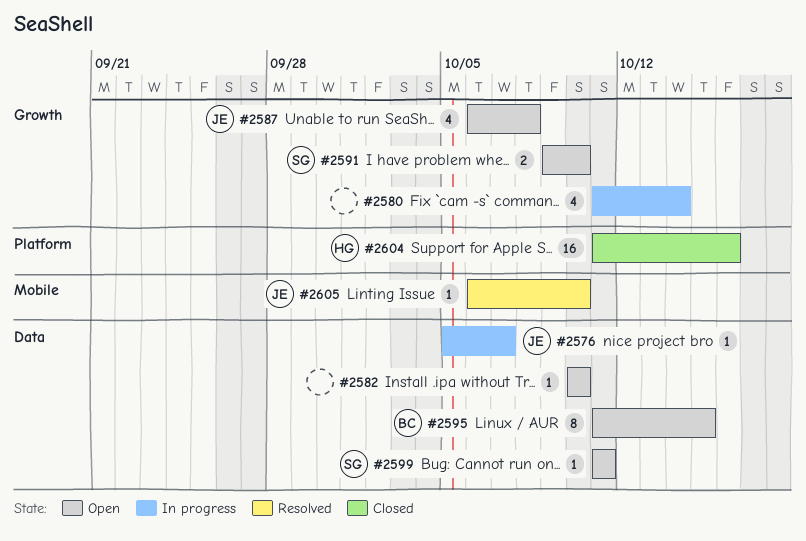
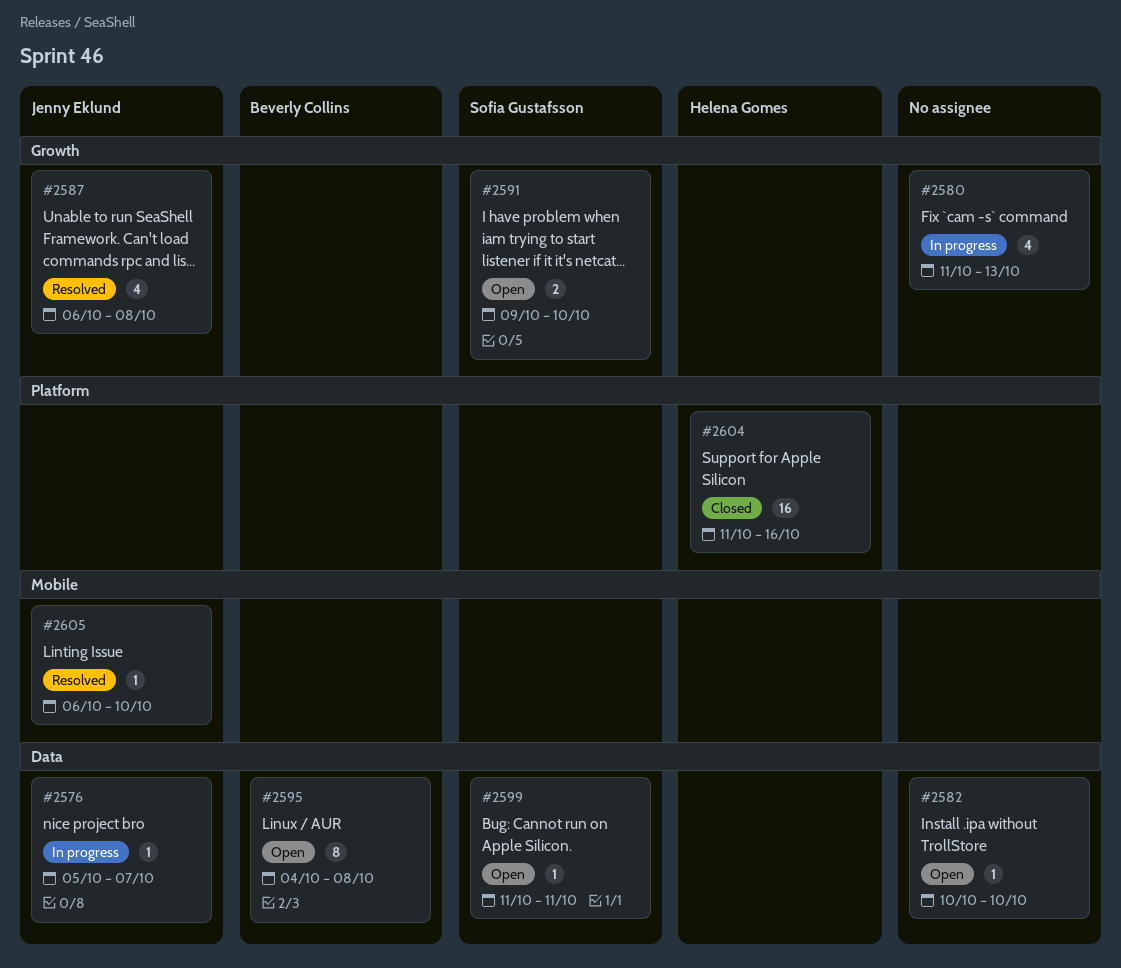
#2580, due: Oct 14 -> Oct 13
#2587, status: Open -> Resolved
#2595, start: Oct 11 -> Oct 4
#2595, due: Oct 15 -> Oct 8

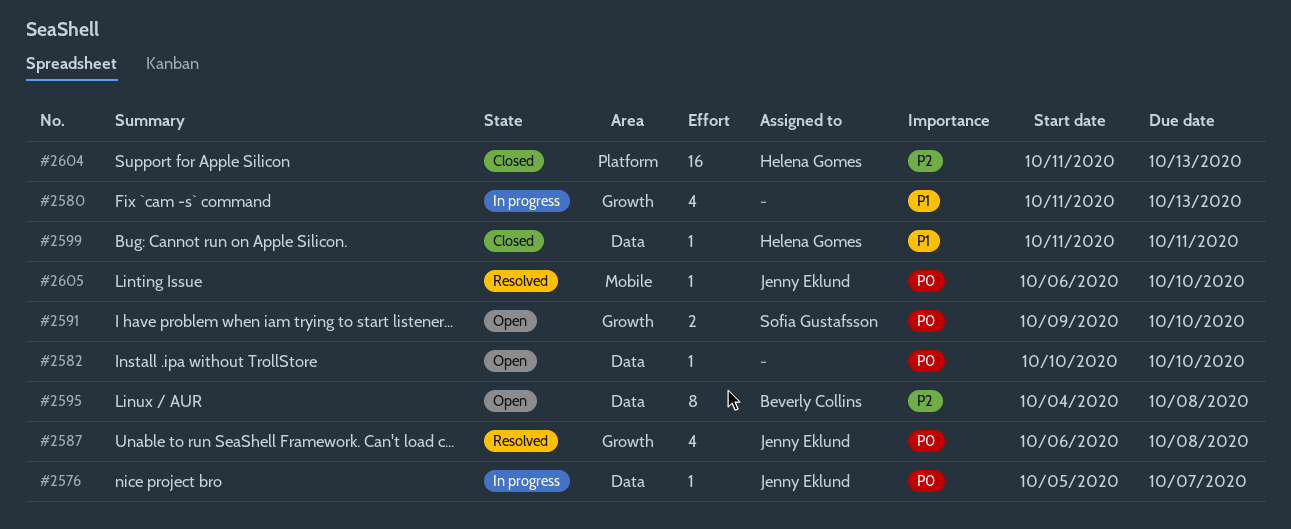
#2599, status: Open -> Closed
#2599, owner: Sofia Gustafsson -> Helena Gomes
#2604, due: Oct 16 -> Oct 13

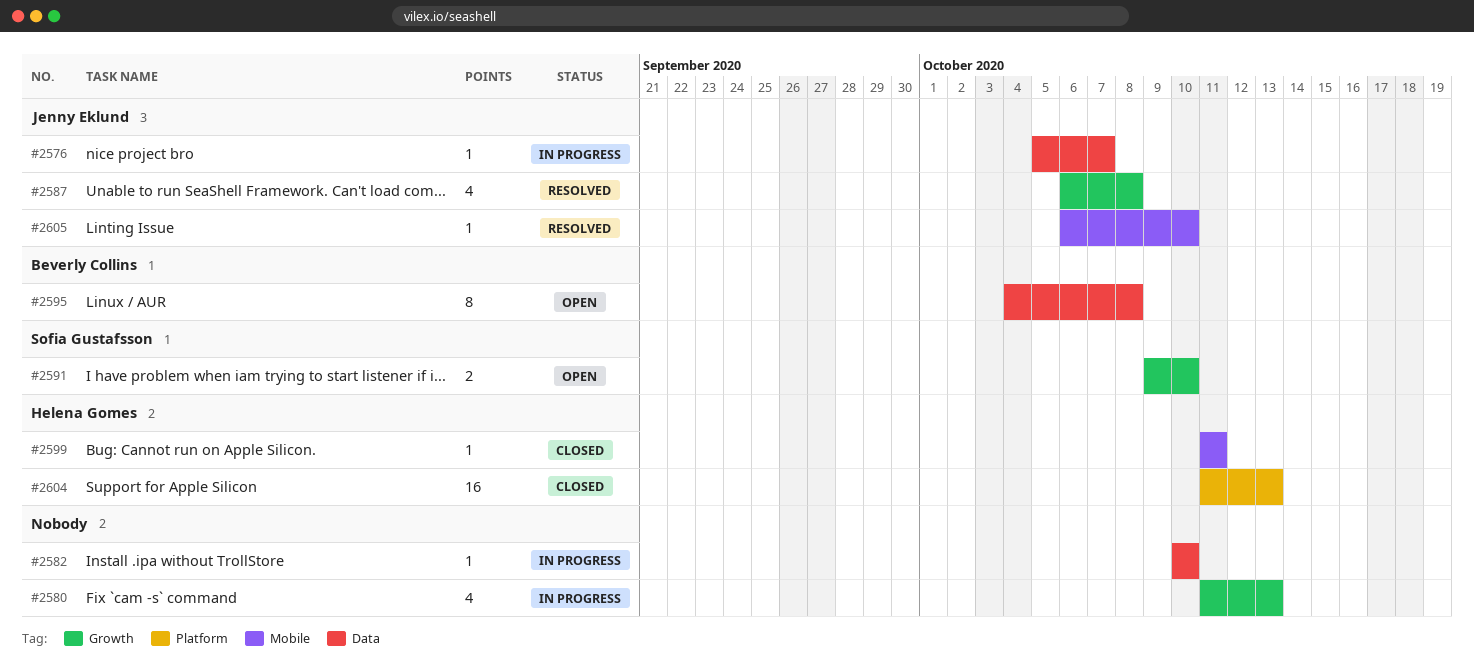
#2582, status: Open -> In progress
#2599, label: Data -> Mobile

